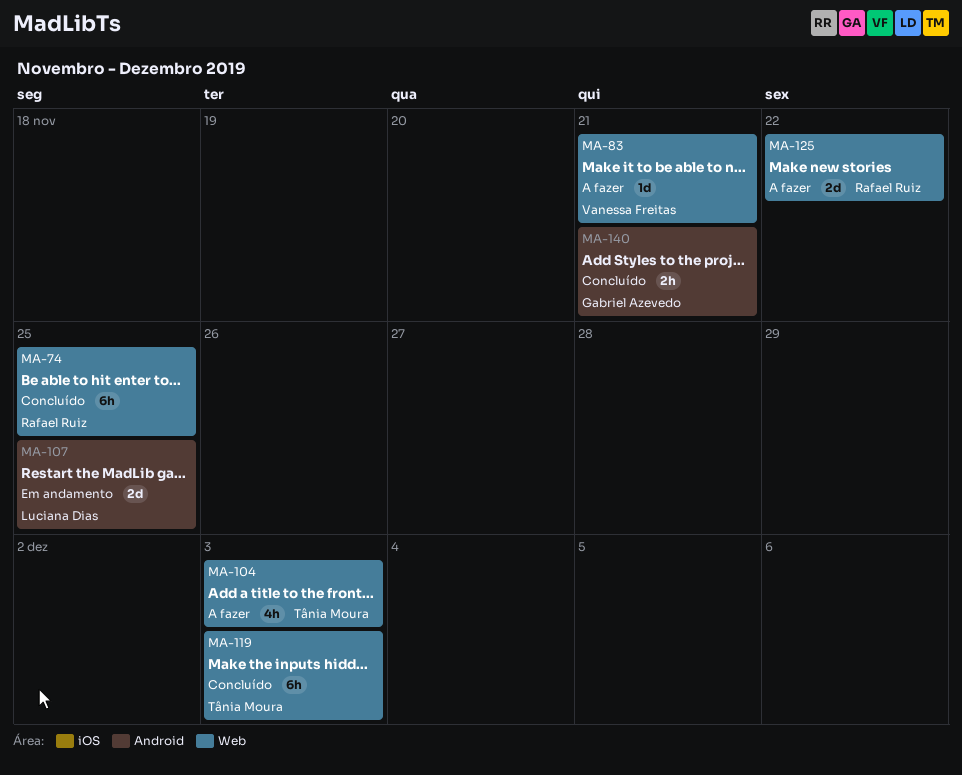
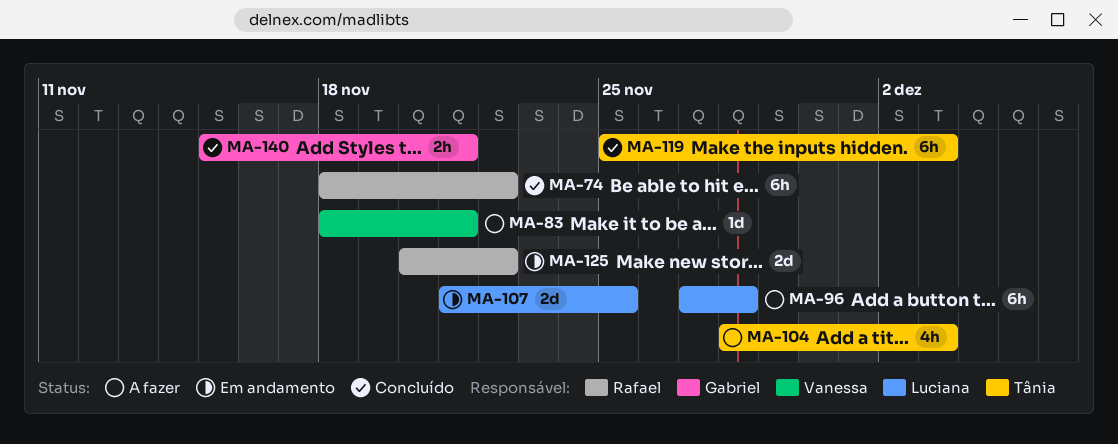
MA-74, due: Nov 25 -> Nov 22
MA-96: none -> present
MA-125, status: A fazer -> Em andamento

